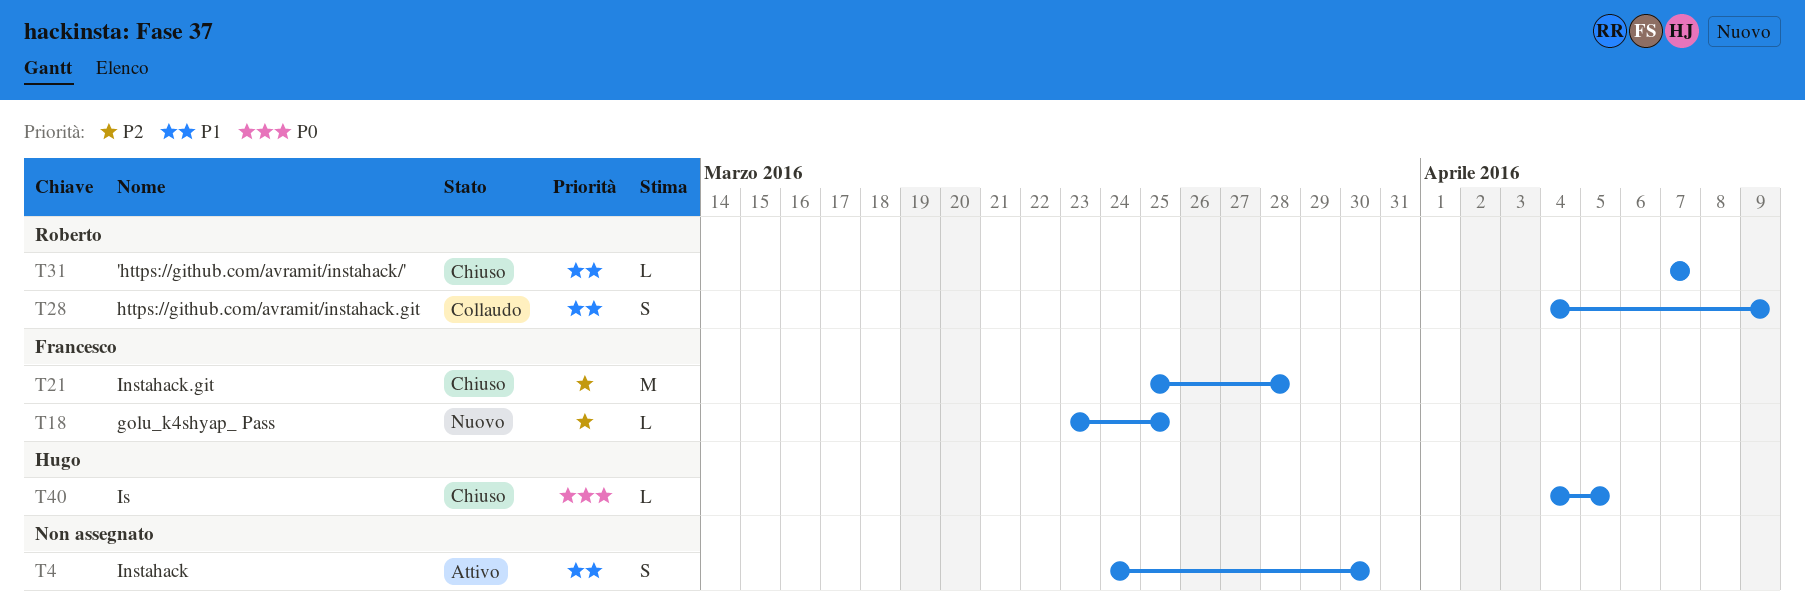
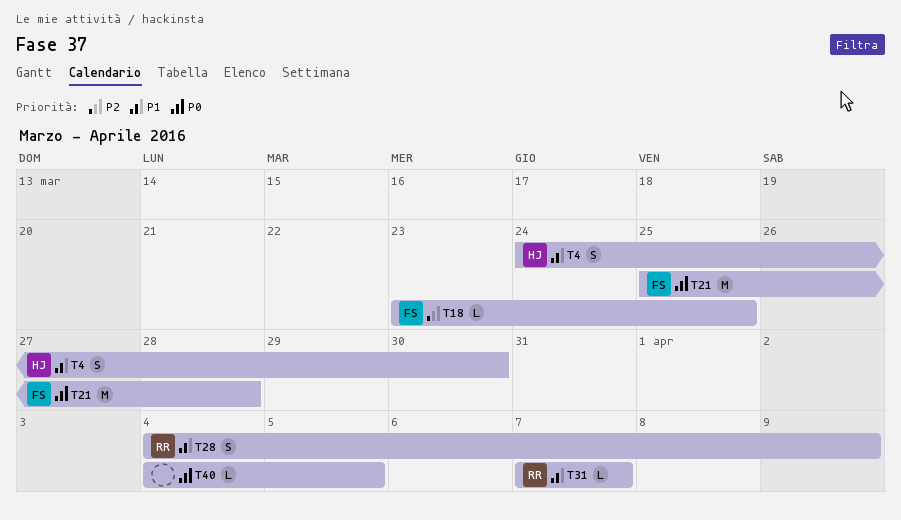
T4, owner: none -> Hugo
T21, priority: P2 -> P0
T40, owner: Hugo -> none

